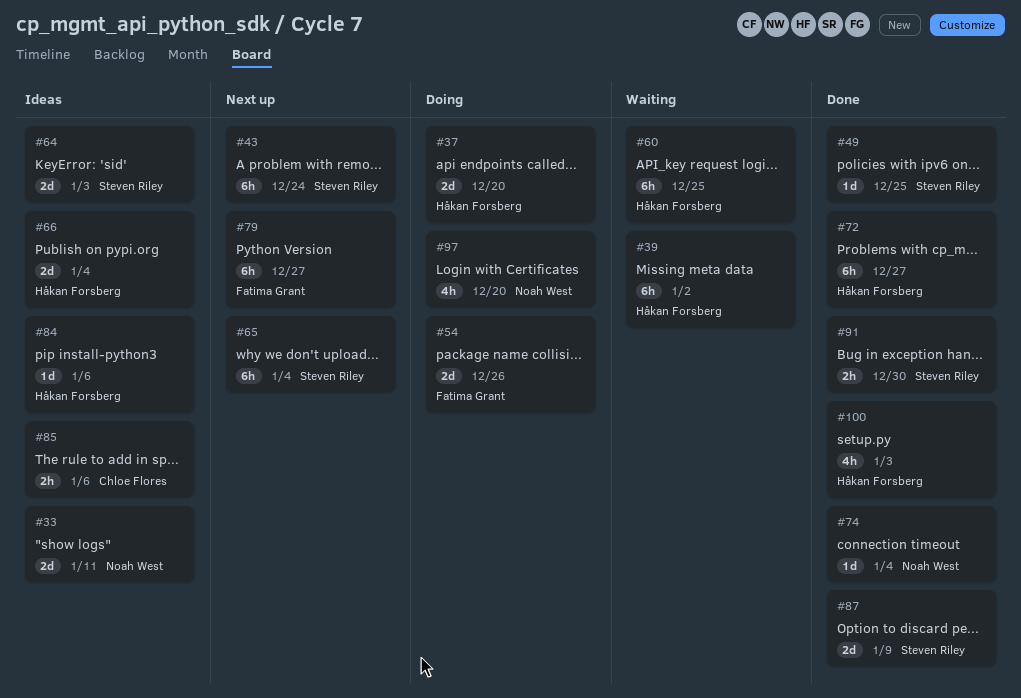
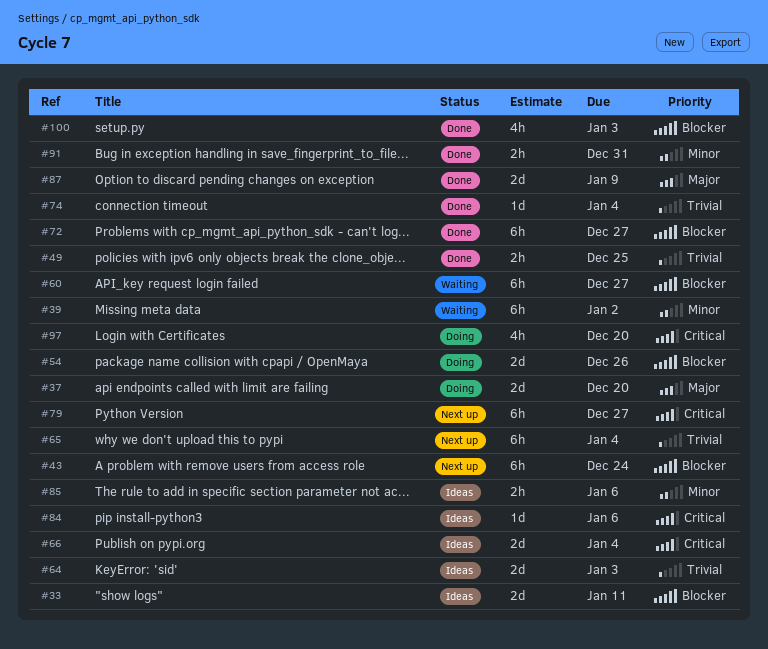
#49, estimate: 1d -> 2h
#60, due: Dec 25 -> Dec 27
#91, due: Dec 30 -> Dec 31

